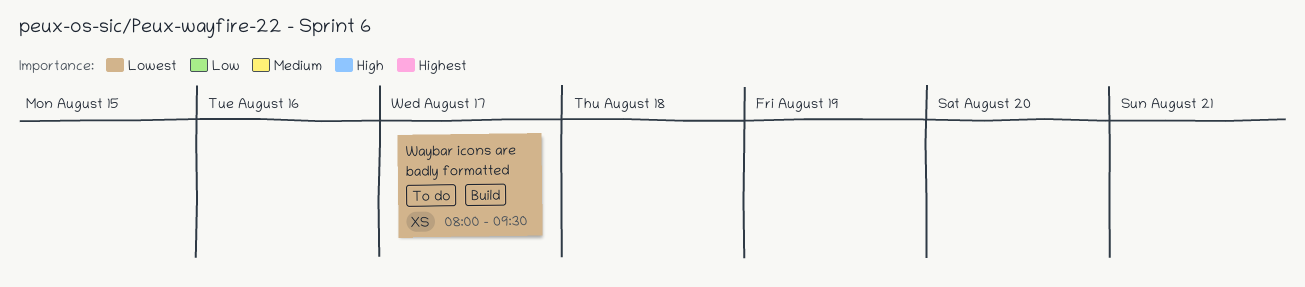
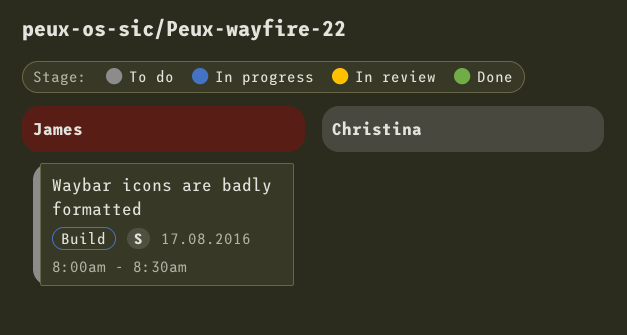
Waybar icons are badly formatted, estimate: XS -> S
Waybar icons are badly formatted, ends: 09:30 -> 08:30

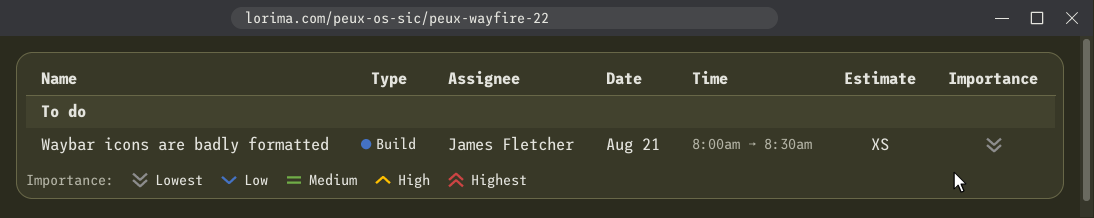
Waybar icons are badly formatted, estimate: S -> XS
Waybar icons are badly formatted, day: Aug 17 -> Aug 21

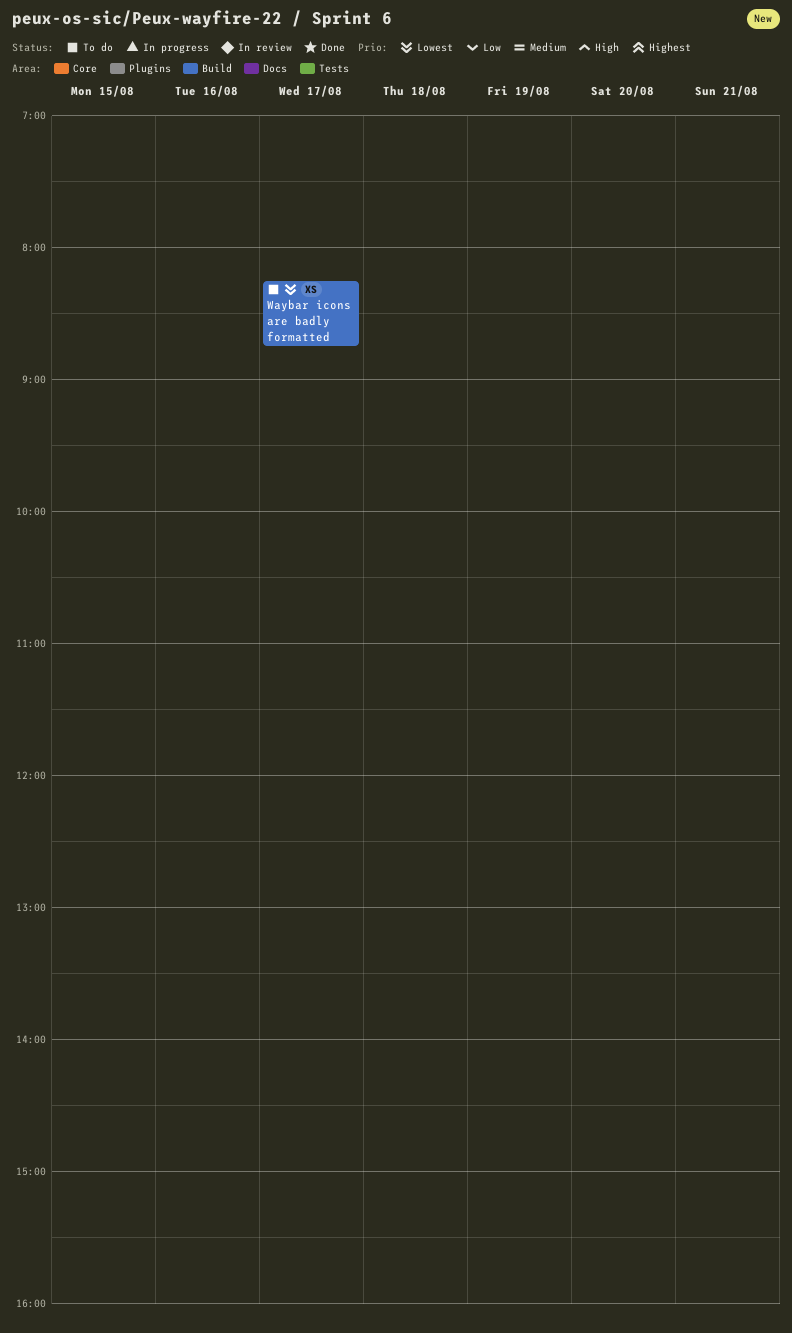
Waybar icons are badly formatted, day: Aug 21 -> Aug 17
Waybar icons are badly formatted, begins: 08:00 -> 08:15
Waybar icons are badly formatted, ends: 08:30 -> 08:45

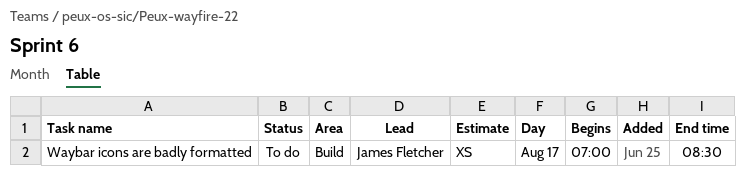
Waybar icons are badly formatted, begins: 08:15 -> 07:00
Waybar icons are badly formatted, ends: 08:45 -> 08:30

